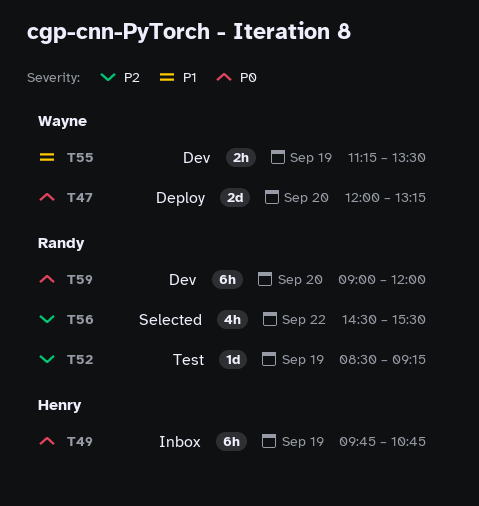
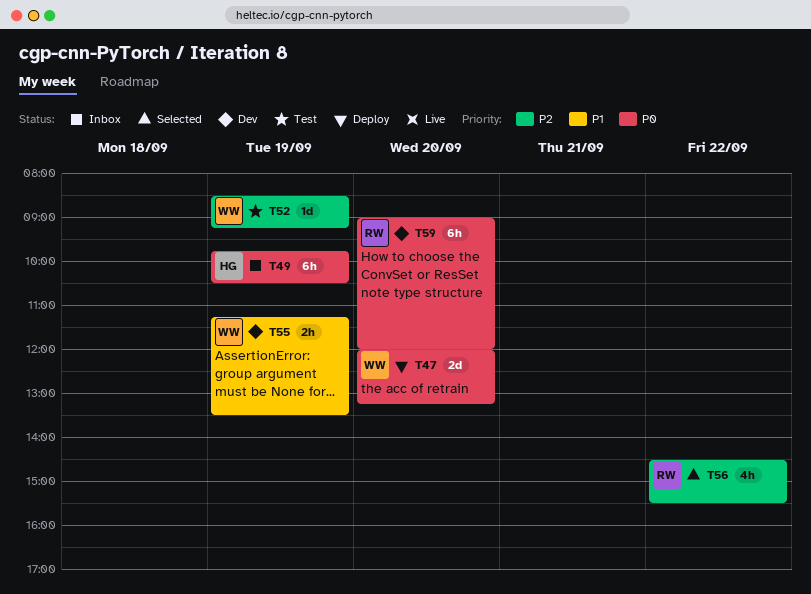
T49, ends: 10:45 -> 10:30
T52, owner: Randy -> Wayne

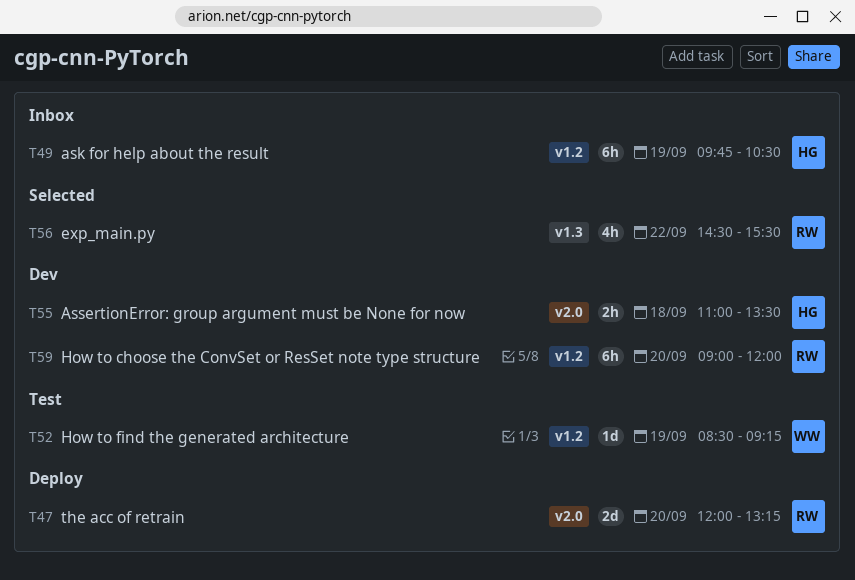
T47, owner: WW -> RW
T55, owner: WW -> HG
T55, day: Sep 19 -> Sep 18
T55, begins: 11:15 -> 11:00

